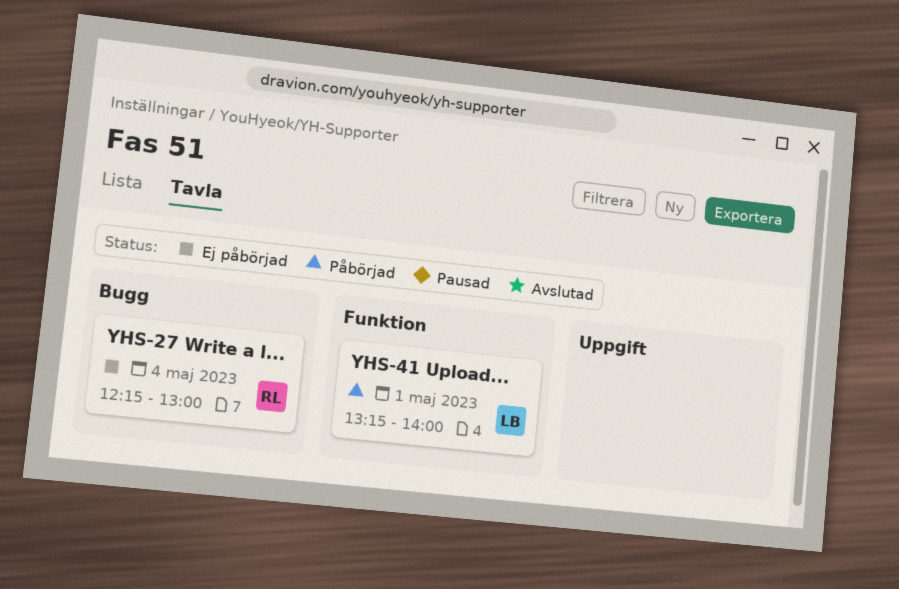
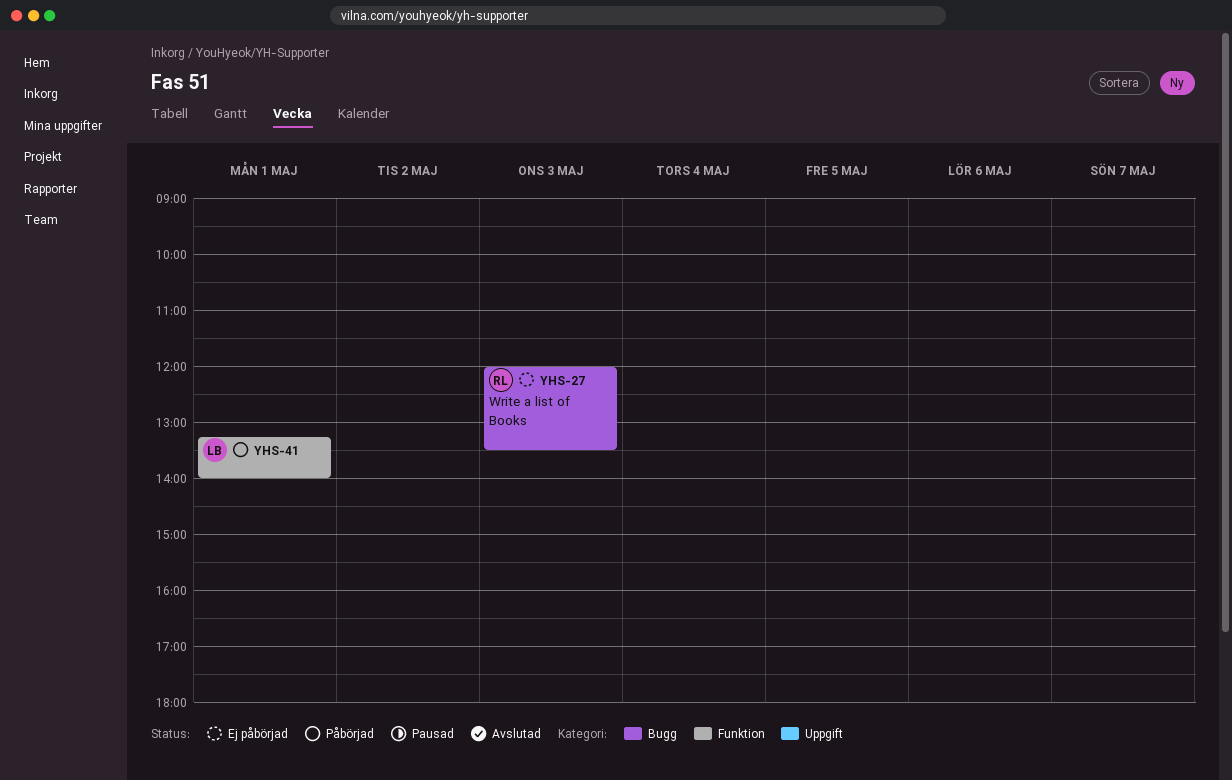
YHS-27, day: May 4 -> May 3
YHS-27, begins: 12:15 -> 12:00
YHS-27, ends: 13:00 -> 13:30

